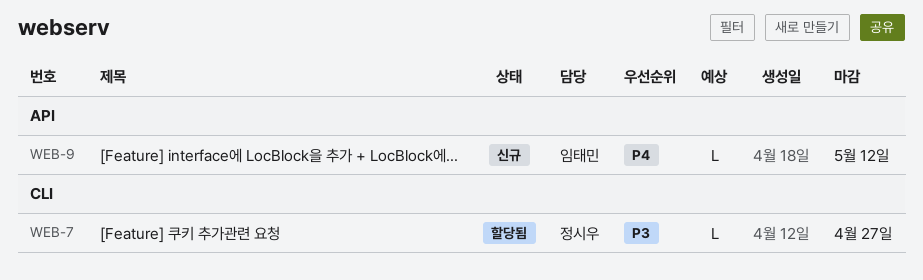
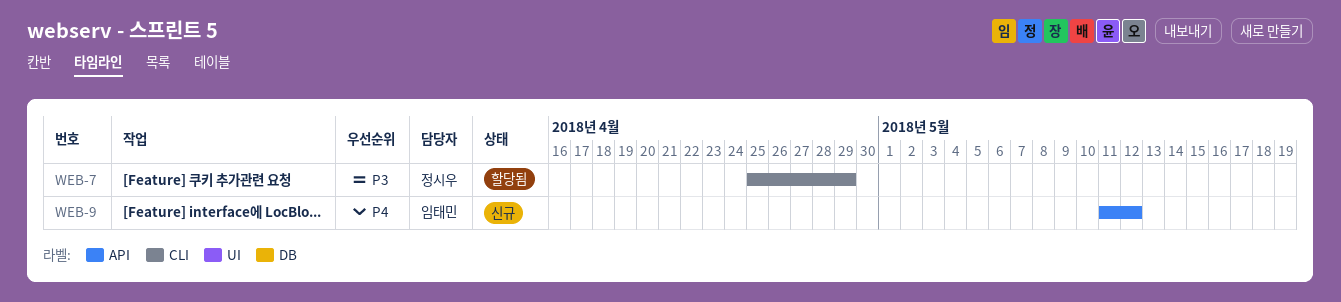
WEB-7, due: Apr 27 -> Apr 29

